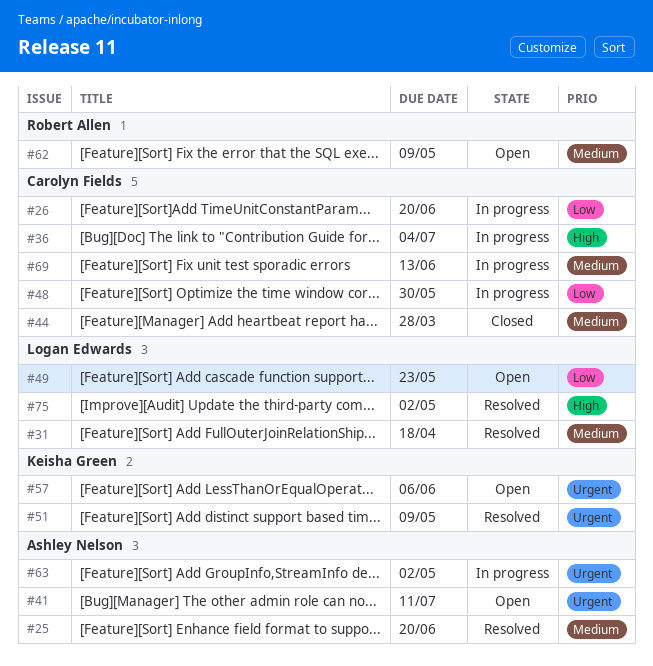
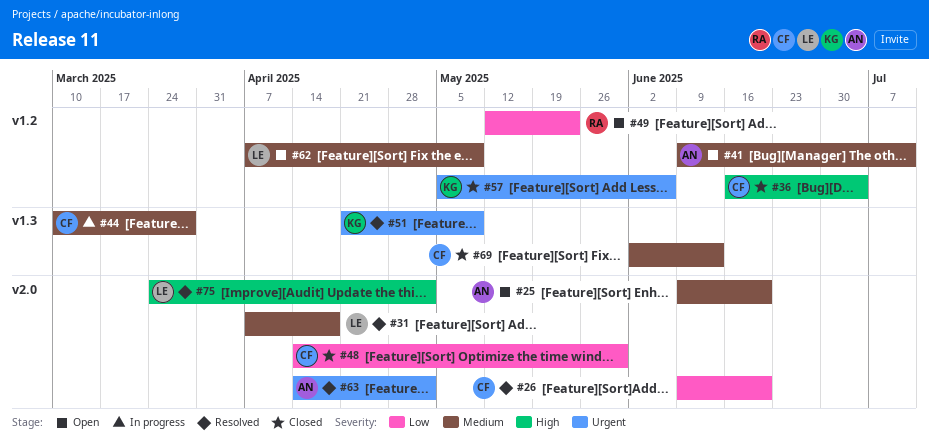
#25, status: Resolved -> Open
#26, status: In progress -> Resolved
#36, status: In progress -> Closed
#41, priority: Urgent -> Medium
#44, status: Closed -> In progress
#48, status: In progress -> Closed
#49, owner: Logan Edwards -> Robert Allen
#57, status: Open -> Closed
#62, owner: Robert Allen -> Logan Edwards
#63, status: In progress -> Resolved
#69, status: In progress -> Closed

